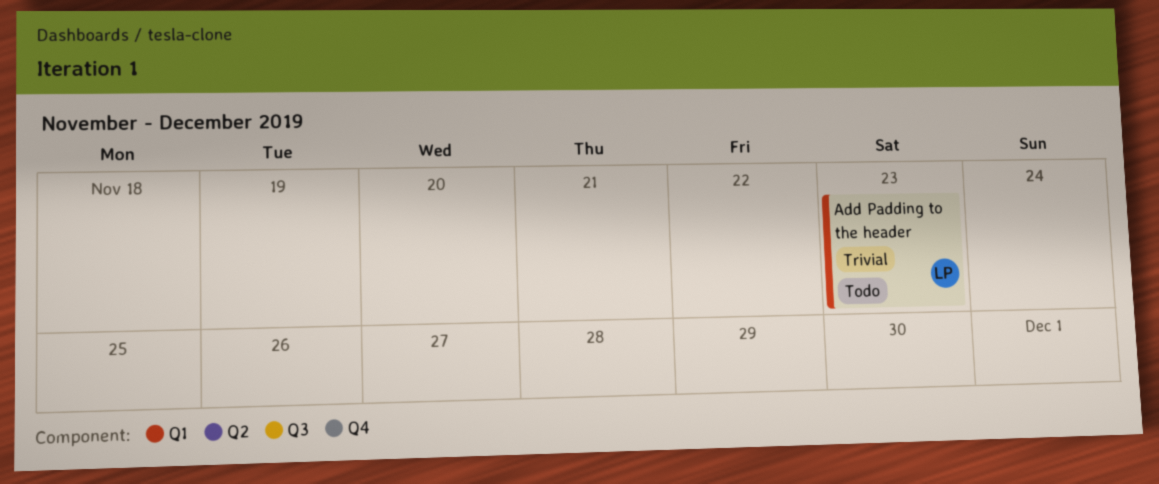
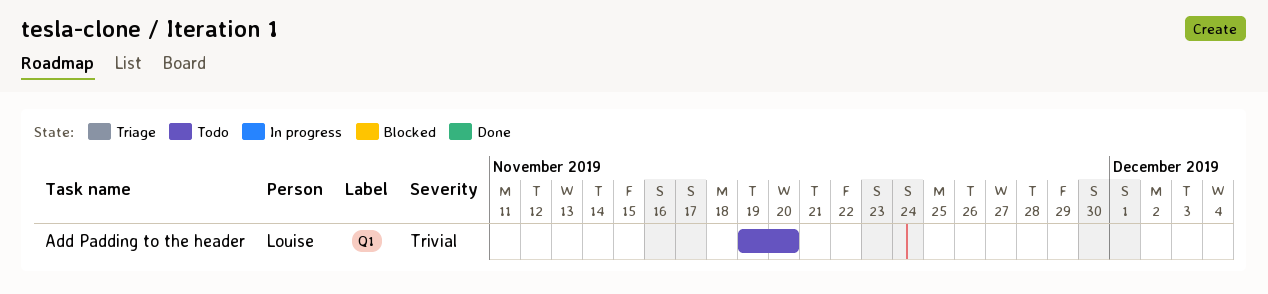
Add Padding to the header, due: Nov 23 -> Nov 20

